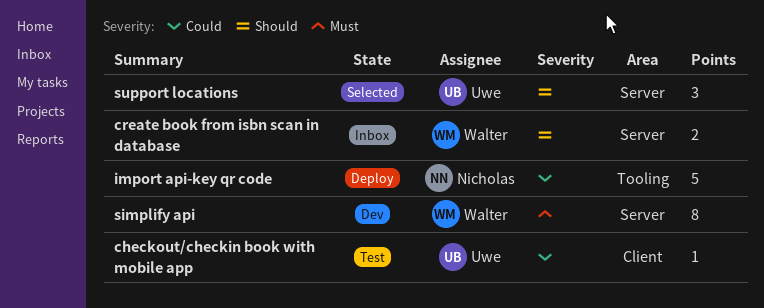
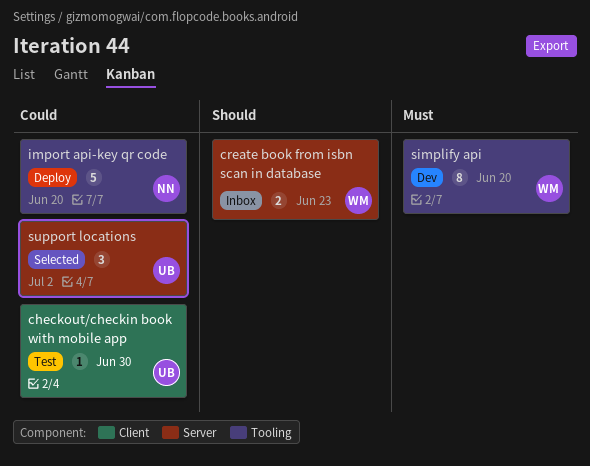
simplify api, label: Server -> Tooling
support locations, priority: Should -> Could

